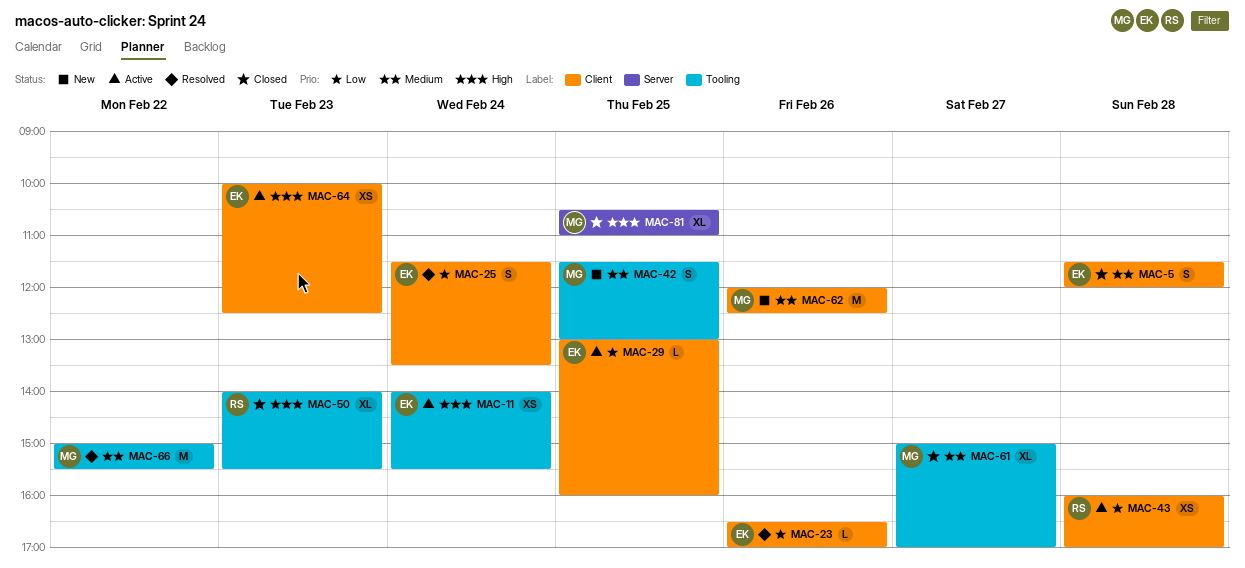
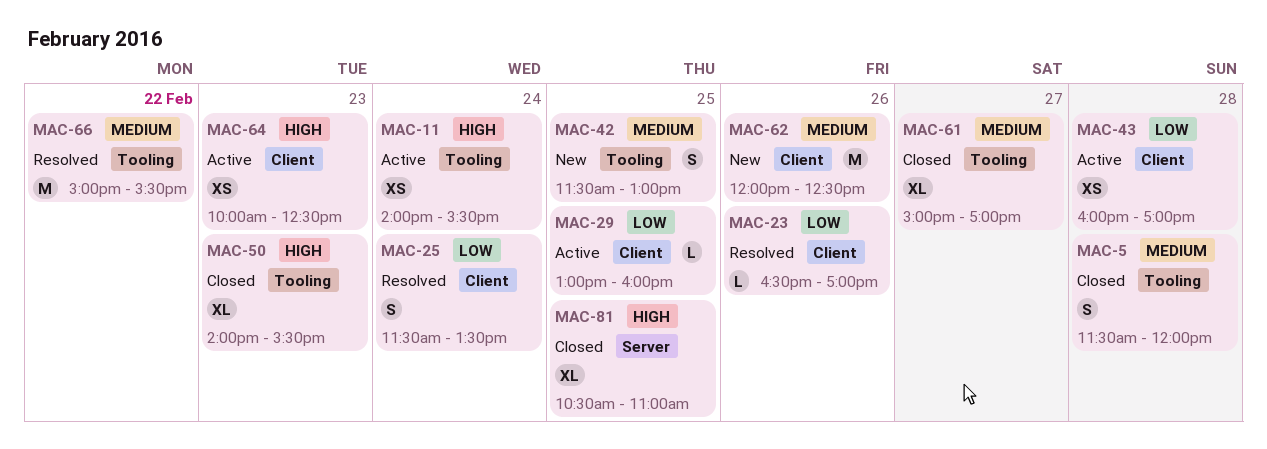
MAC-5, label: Client -> Tooling

